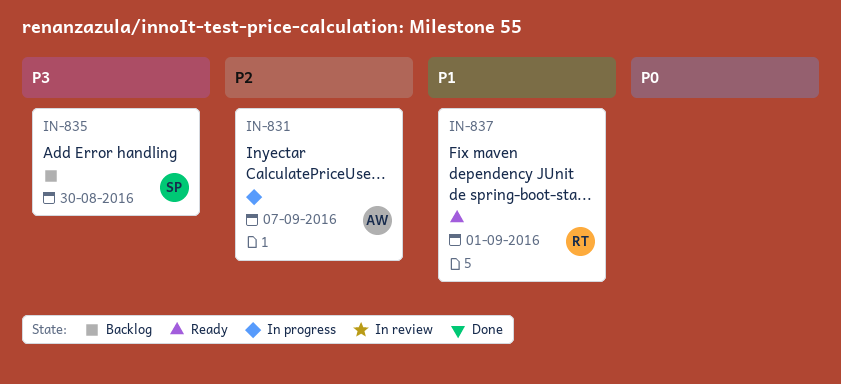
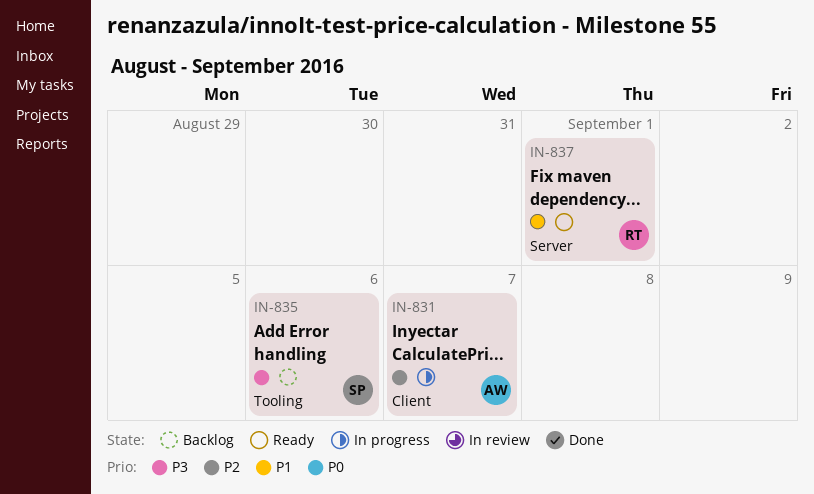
IN-835, due: Aug 30 -> Sep 6

